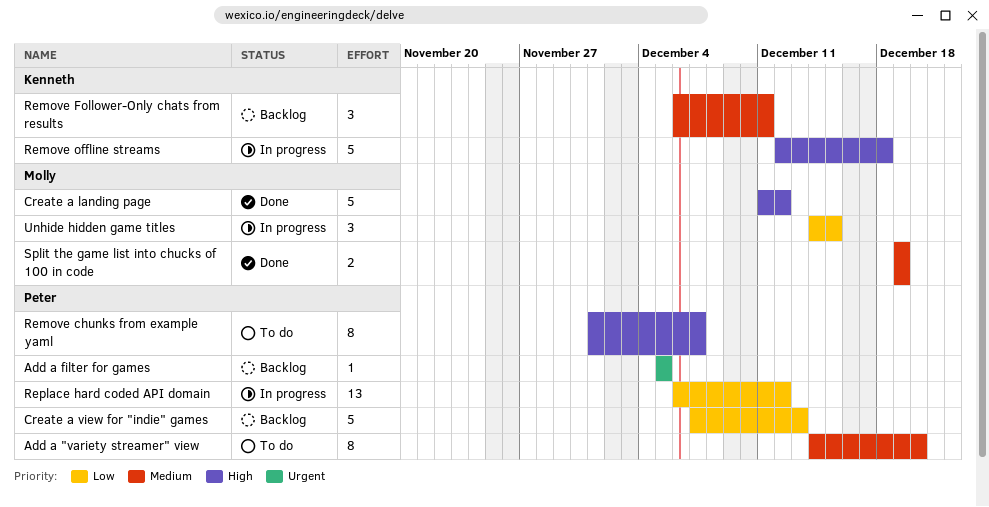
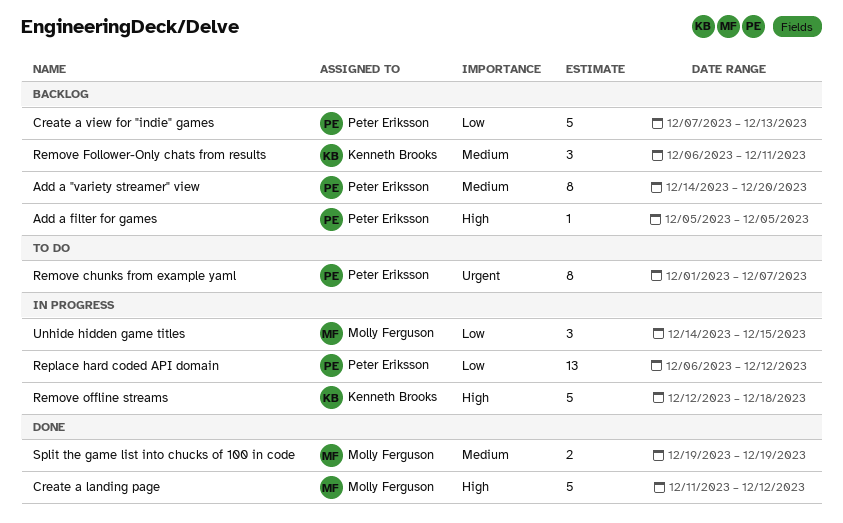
Add a "variety streamer" view, status: To do -> Backlog
Add a filter for games, priority: Urgent -> High
Remove chunks from example yaml, priority: High -> Urgent

